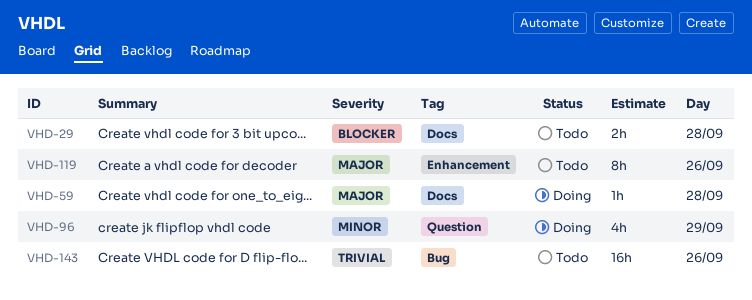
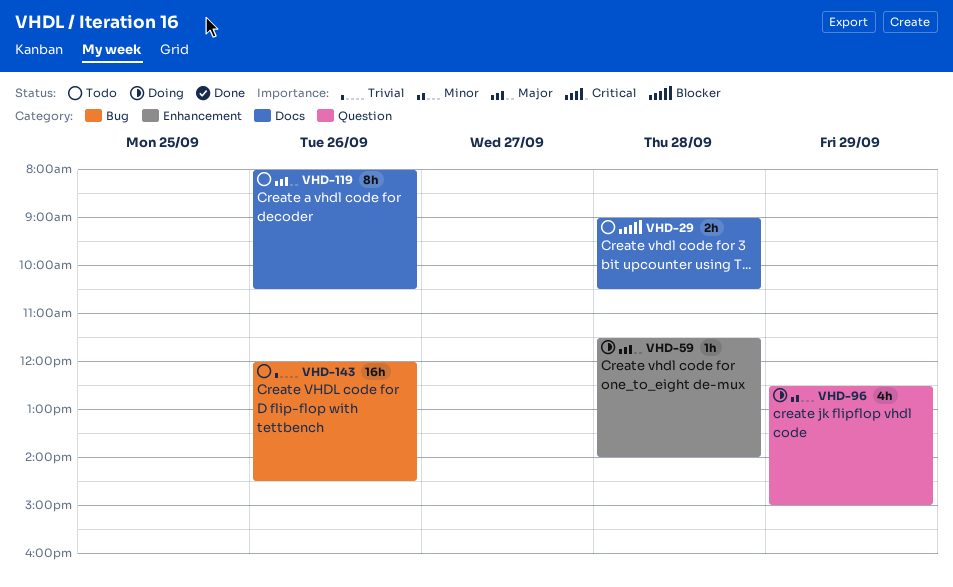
VHD-59, label: Docs -> Enhancement
VHD-119, label: Enhancement -> Docs

